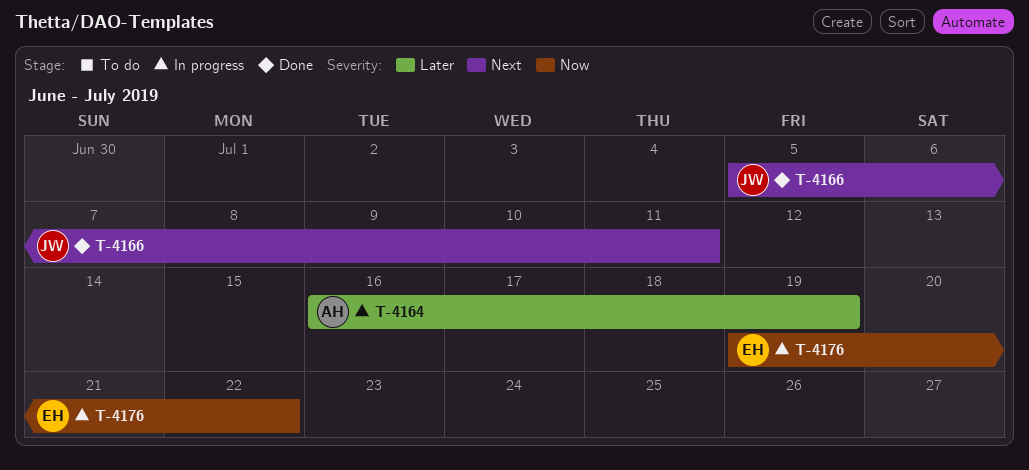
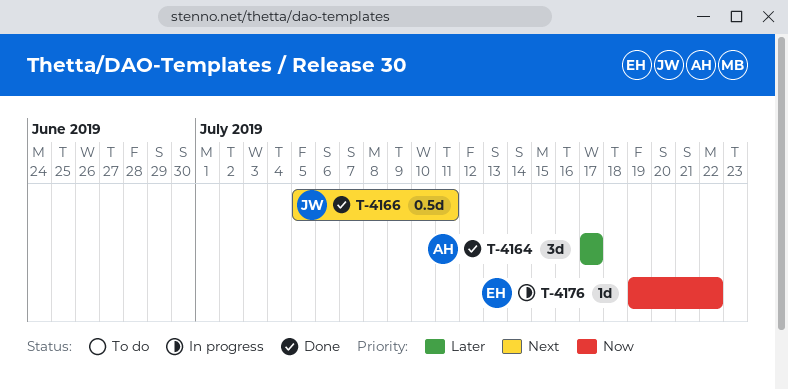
T-4164, status: In progress -> Done
T-4164, start: Jul 16 -> Jul 17
T-4164, due: Jul 19 -> Jul 17

